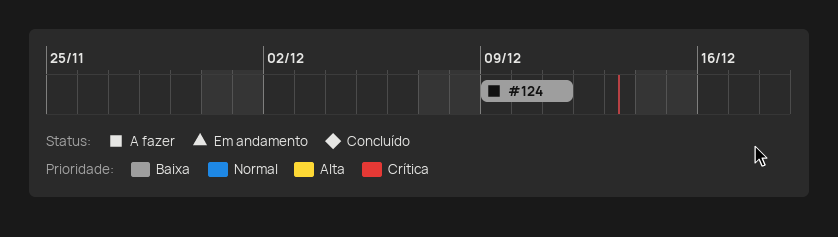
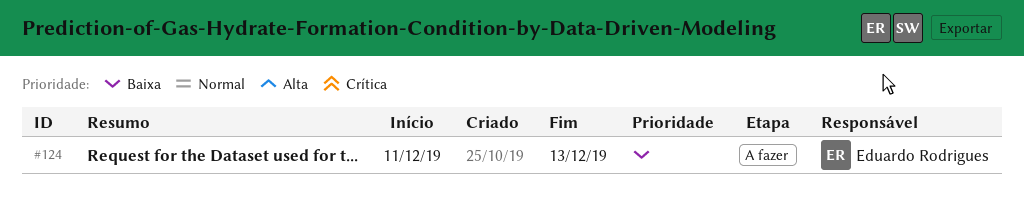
#124, start: Dec 9 -> Dec 11
#124, due: Dec 11 -> Dec 13

